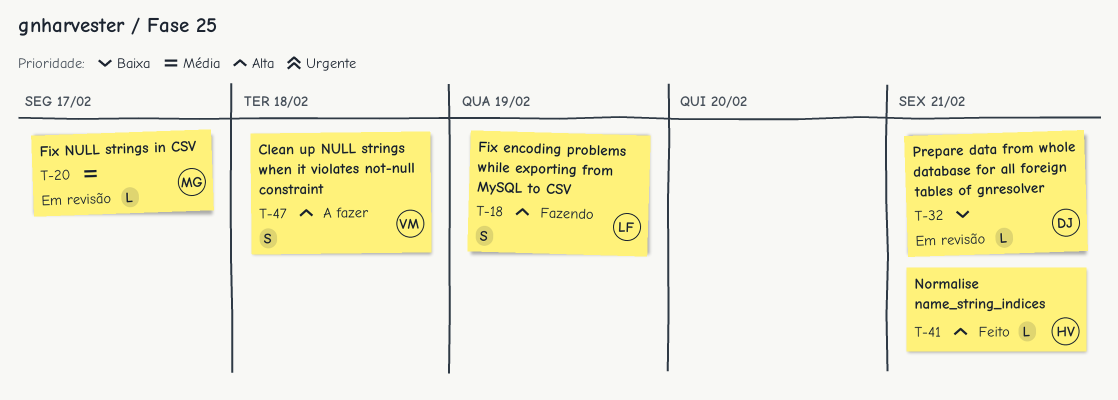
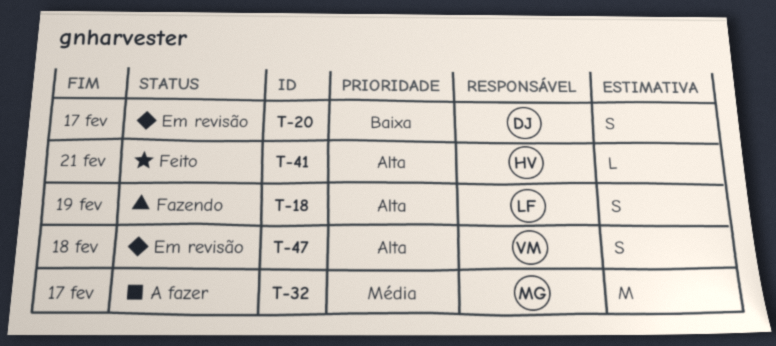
T-20, owner: MG -> DJ
T-20, priority: Média -> Baixa
T-20, estimate: L -> S
T-32, status: Em revisão -> A fazer
T-32, owner: DJ -> MG
T-32, priority: Baixa -> Média
T-32, estimate: L -> M
T-32, due: Feb 21 -> Feb 17
T-47, status: A fazer -> Em revisão

